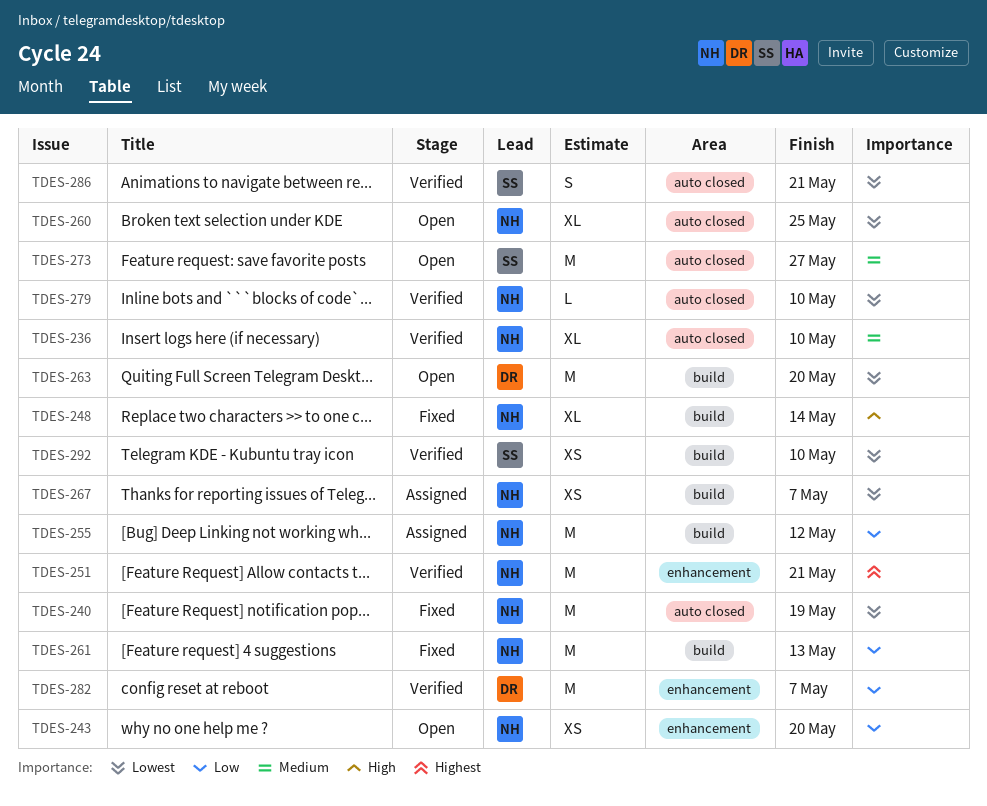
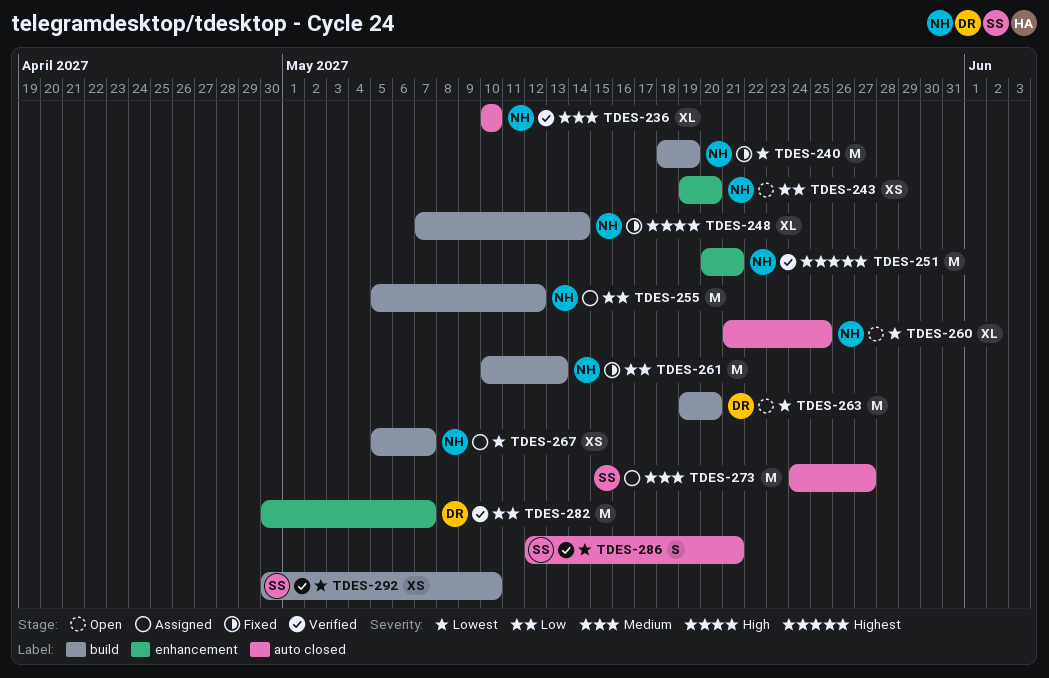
TDES-240, label: auto closed -> build
TDES-273, status: Open -> Assigned
TDES-279: present -> none

